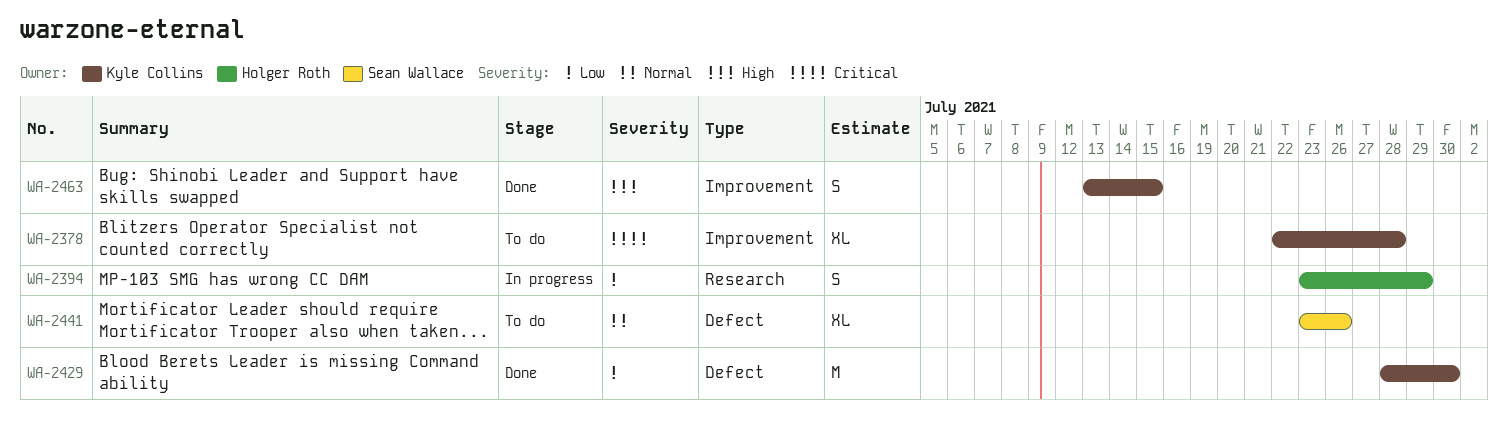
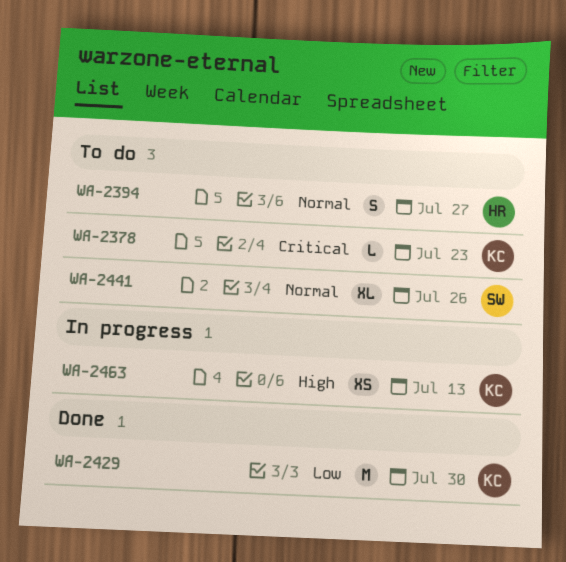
WA-2378, estimate: XL -> L
WA-2378, due: Jul 28 -> Jul 23
WA-2394, status: In progress -> To do
WA-2394, priority: Low -> Normal
WA-2394, due: Jul 29 -> Jul 27
WA-2463, status: Done -> In progress
WA-2463, estimate: S -> XS
WA-2463, due: Jul 15 -> Jul 13

